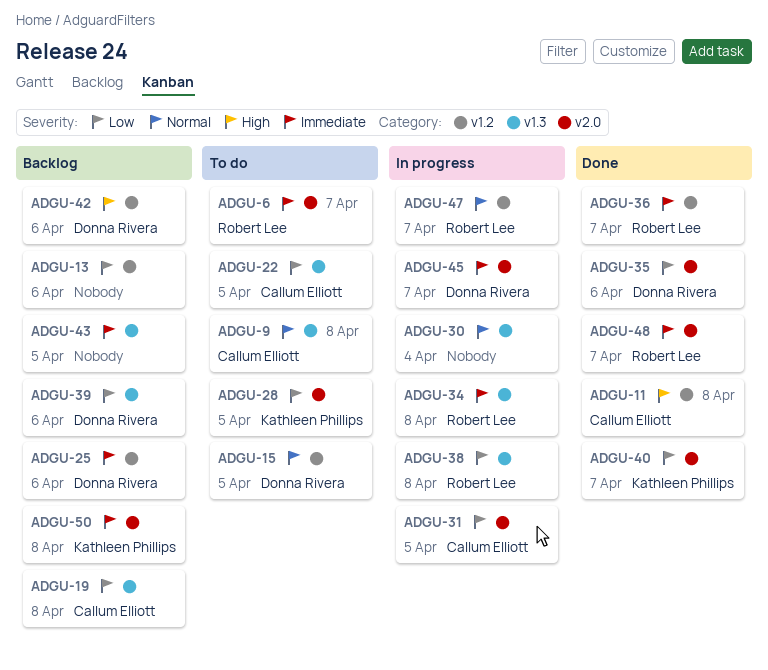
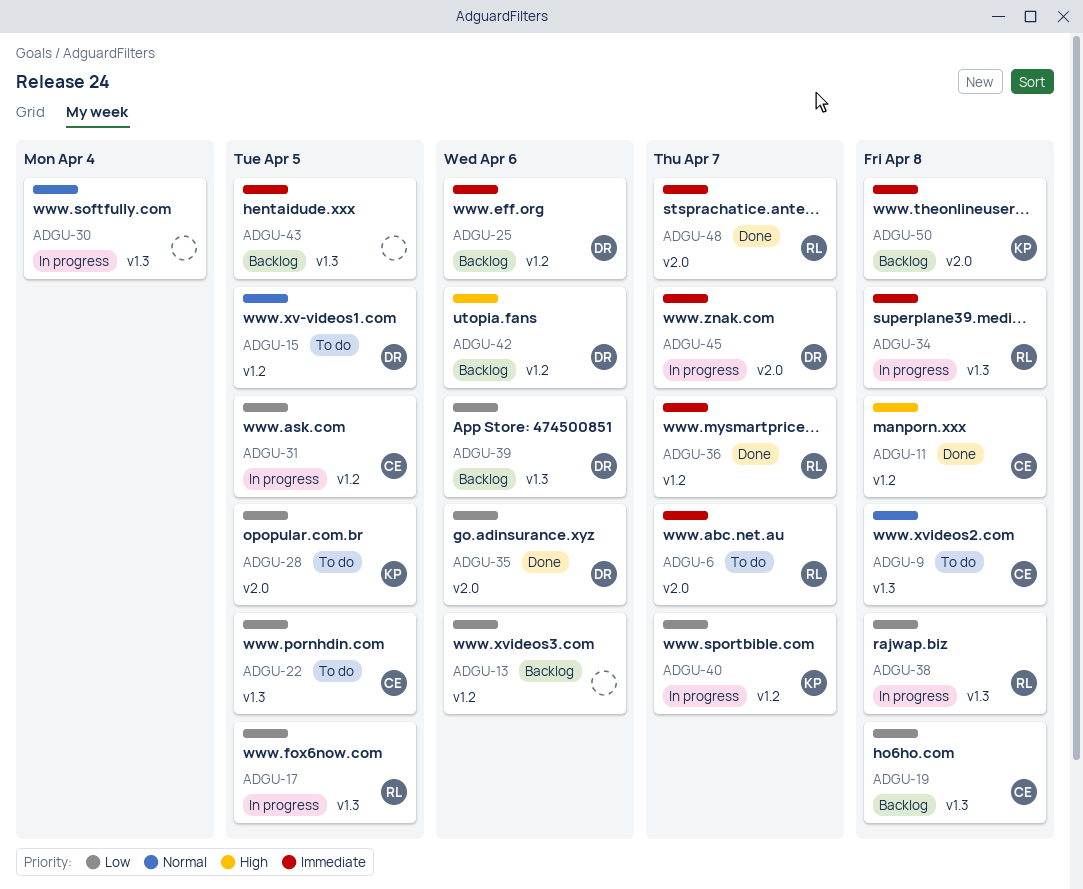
ADGU-17: none -> present
ADGU-31, label: v2.0 -> v1.2
ADGU-40, status: Done -> In progress
ADGU-40, label: v2.0 -> v1.2
ADGU-47: present -> none

